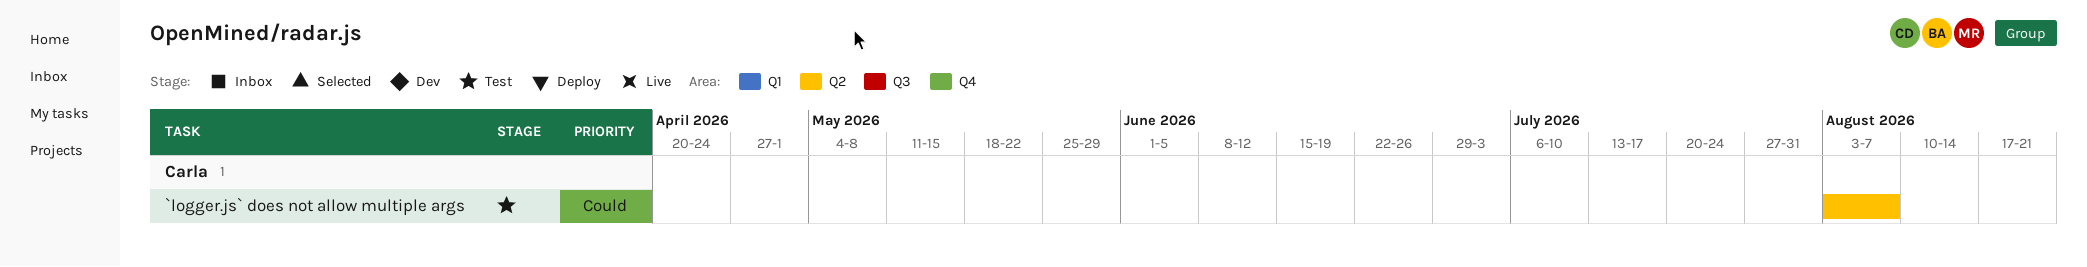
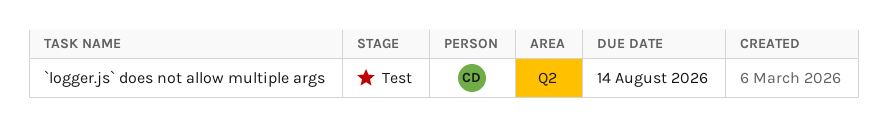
`logger.js` does not allow multiple args, due: Aug 7 -> Aug 14

